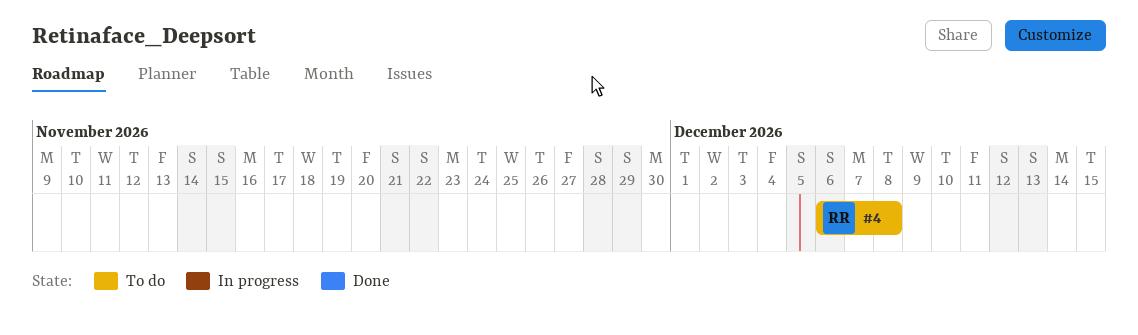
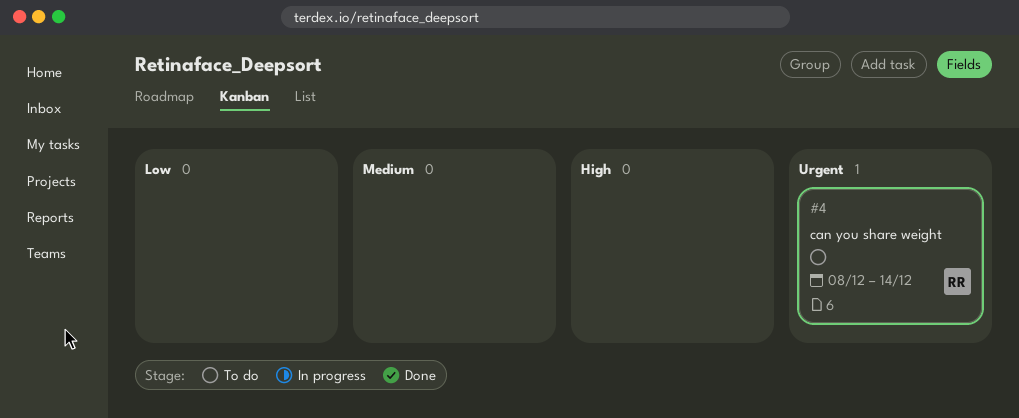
#4, start: Dec 6 -> Dec 8
#4, due: Dec 8 -> Dec 14

